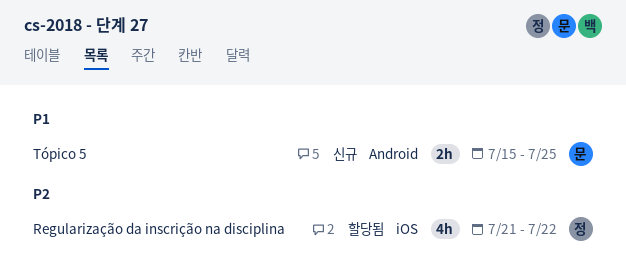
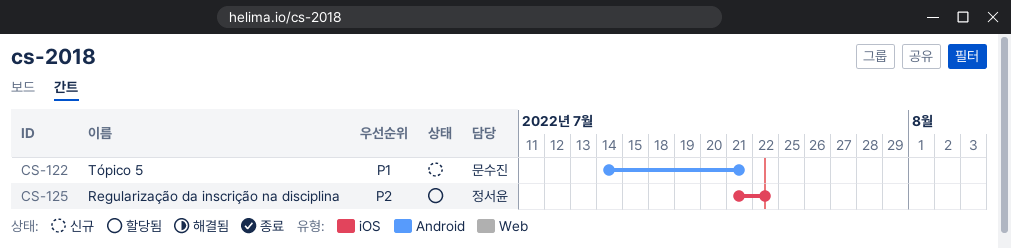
Tópico 5, start: Jul 15 -> Jul 14
Tópico 5, due: Jul 25 -> Jul 21

